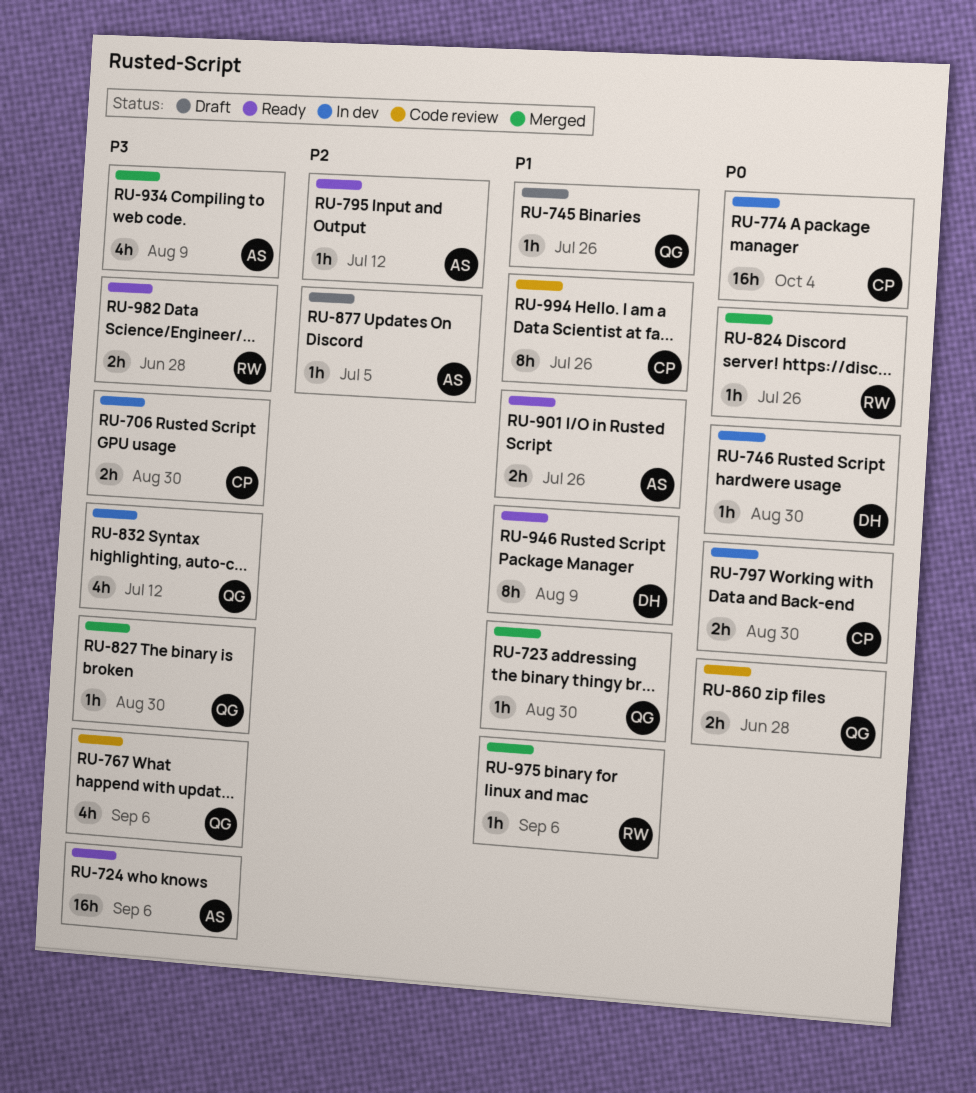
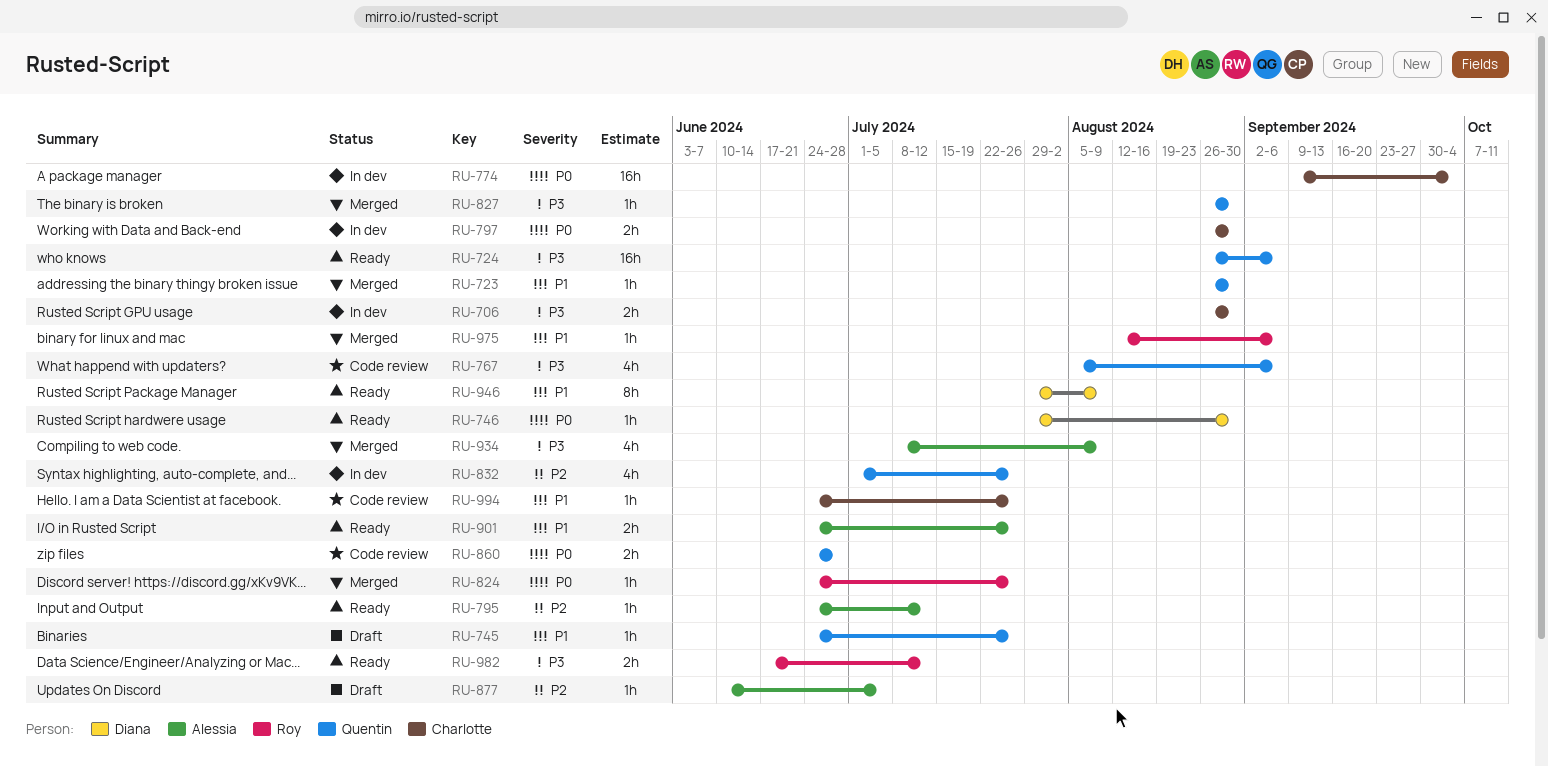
RU-724, owner: Alessia -> Quentin
RU-746, status: In dev -> Ready
RU-832, priority: P3 -> P2
RU-832, due: Jul 12 -> Jul 26
RU-982, due: Jun 28 -> Jul 12
RU-994, estimate: 8h -> 1h

